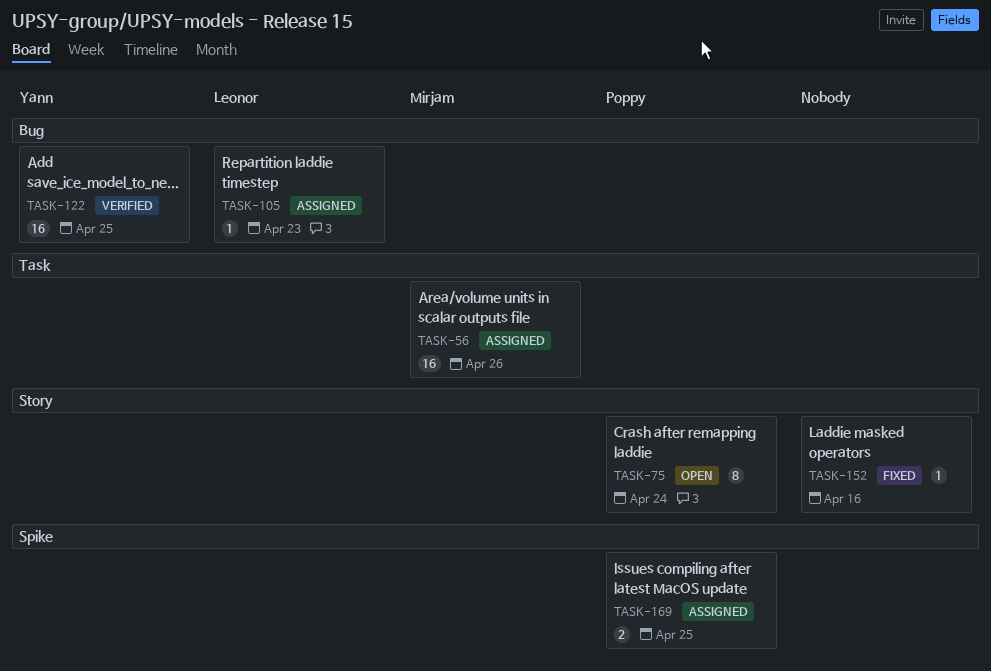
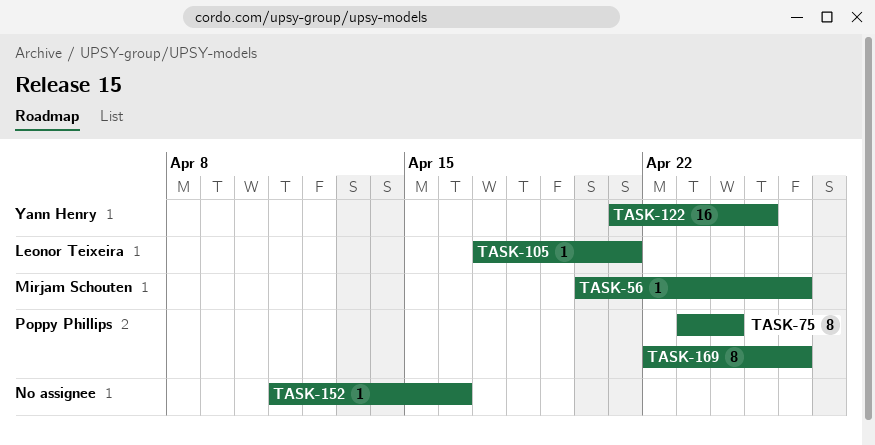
TASK-56, estimate: 16 -> 1
TASK-105, due: Apr 23 -> Apr 21
TASK-169, estimate: 2 -> 8
TASK-169, due: Apr 25 -> Apr 26

